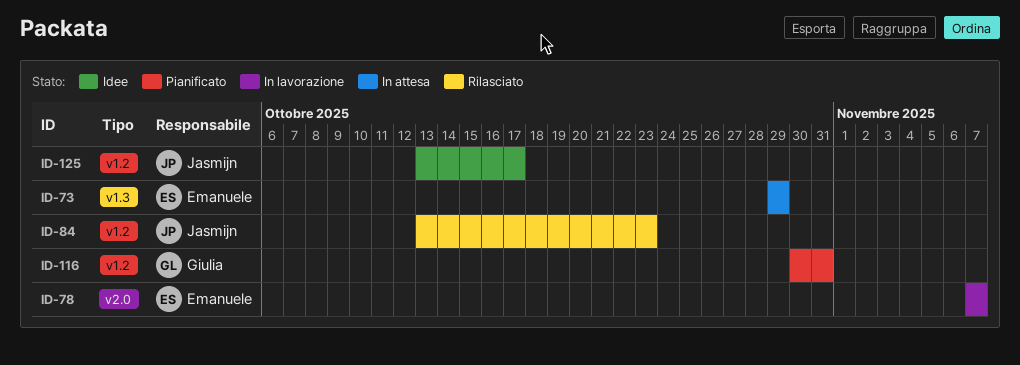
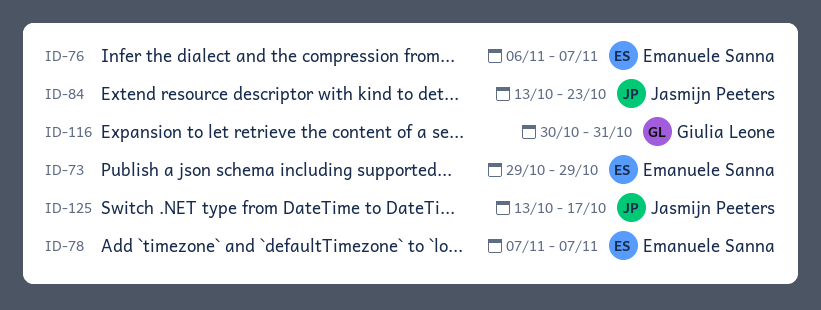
ID-76: none -> present

